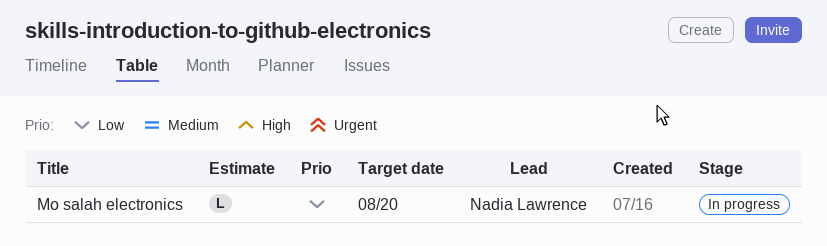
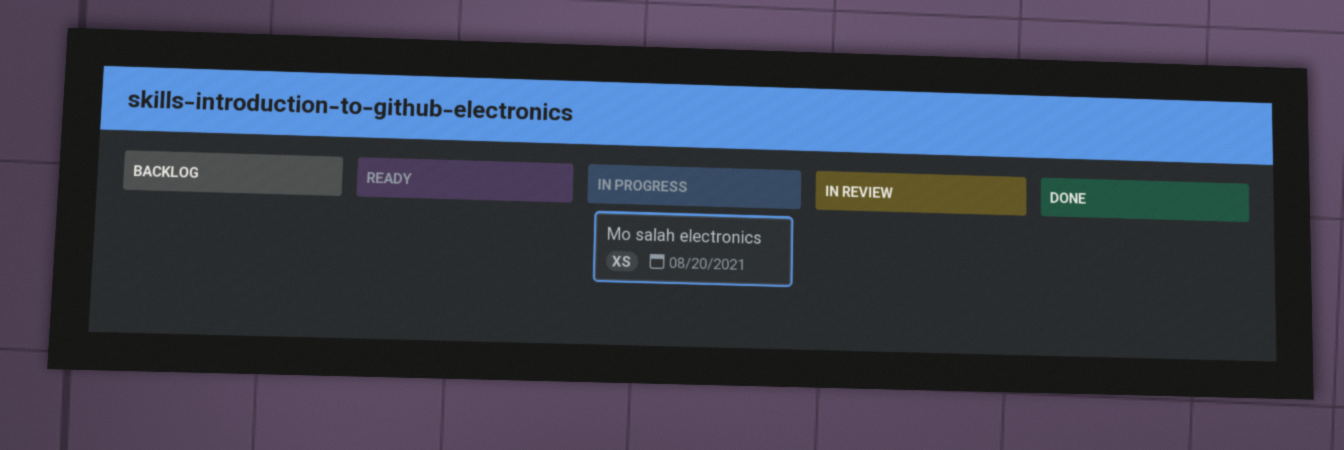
Mo salah electronics, estimate: L -> XS

